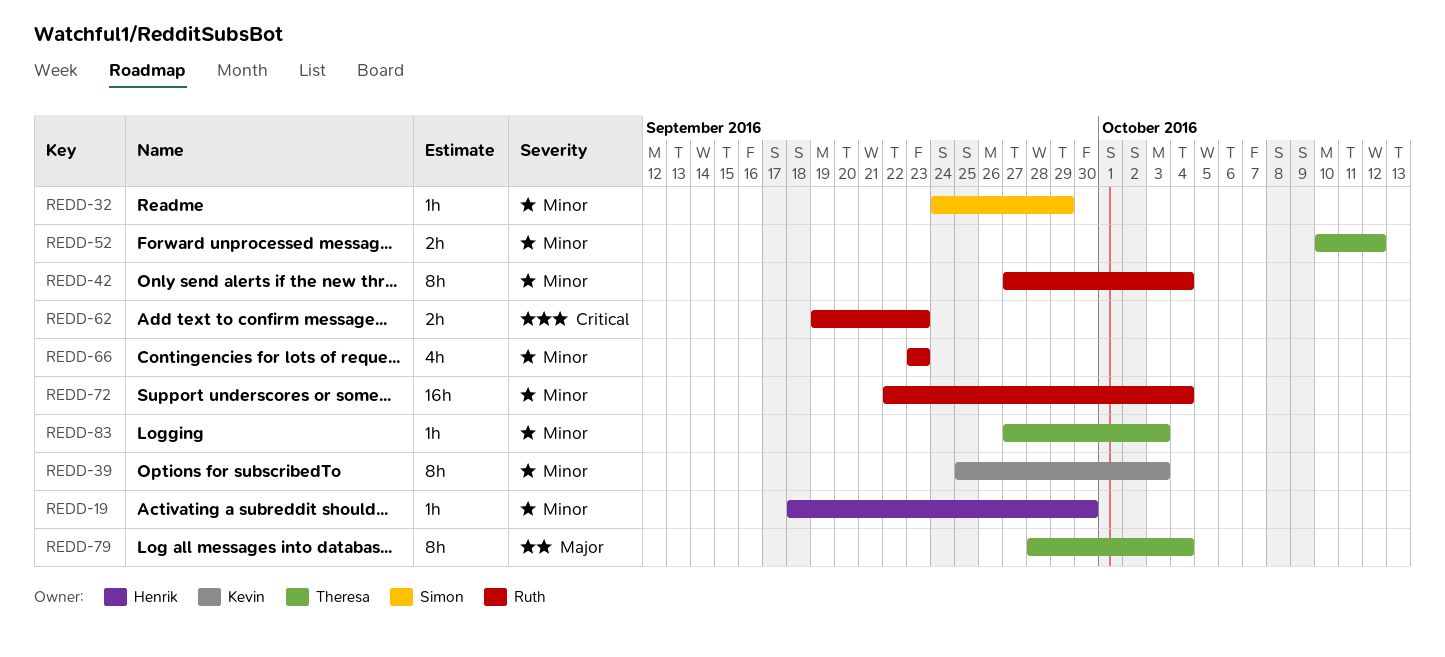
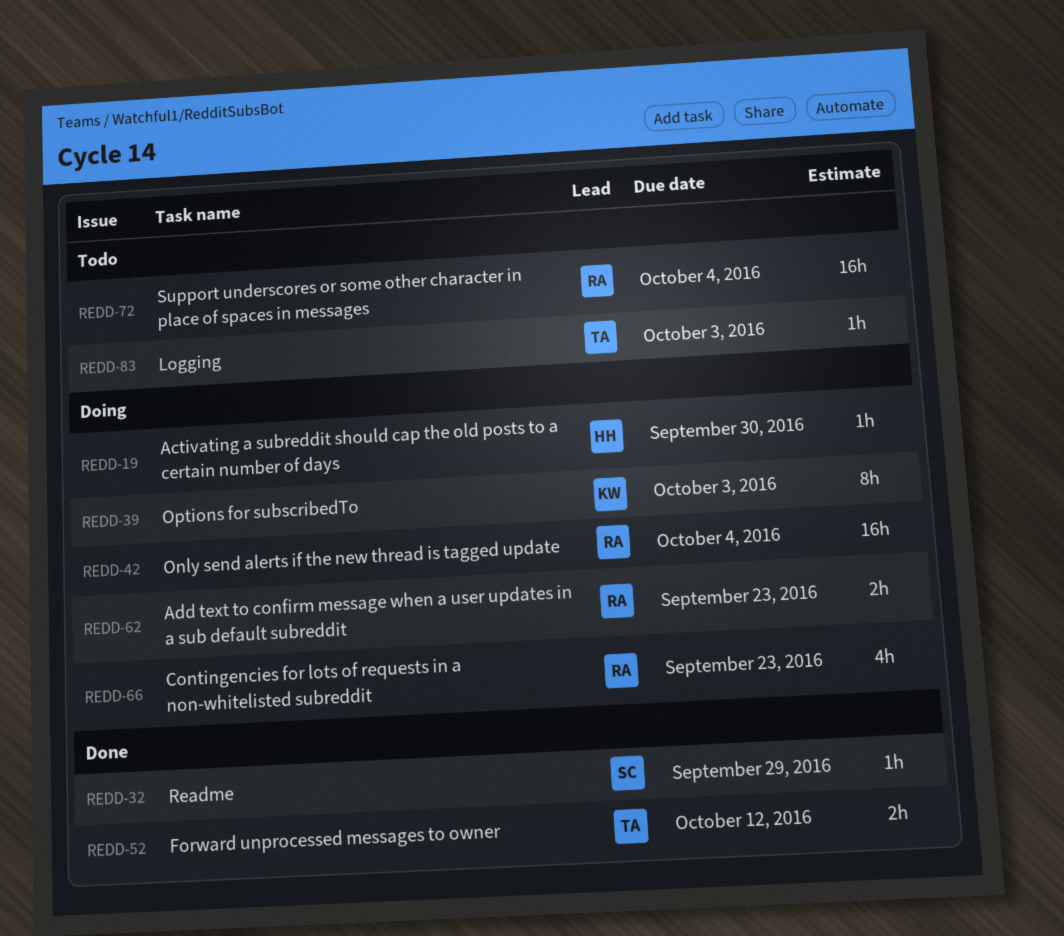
REDD-42, estimate: 8h -> 16h
REDD-79: present -> none

